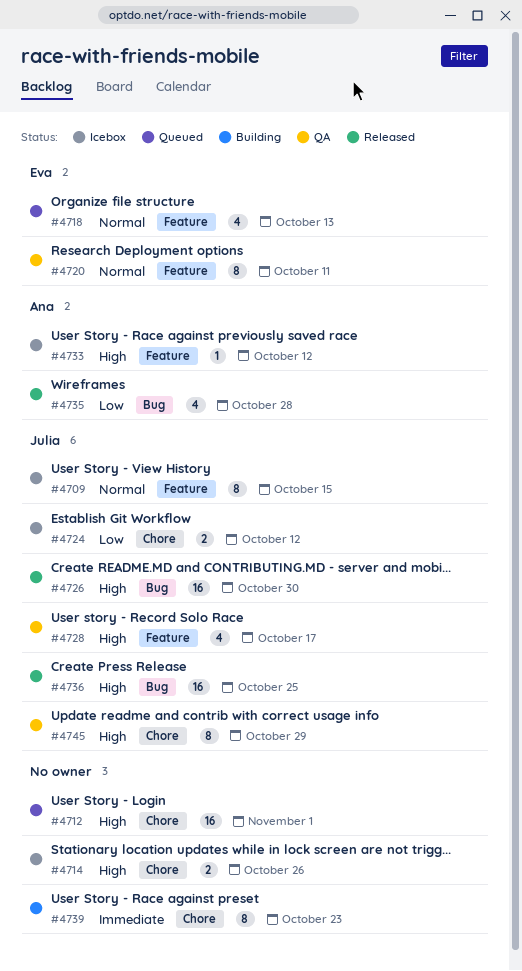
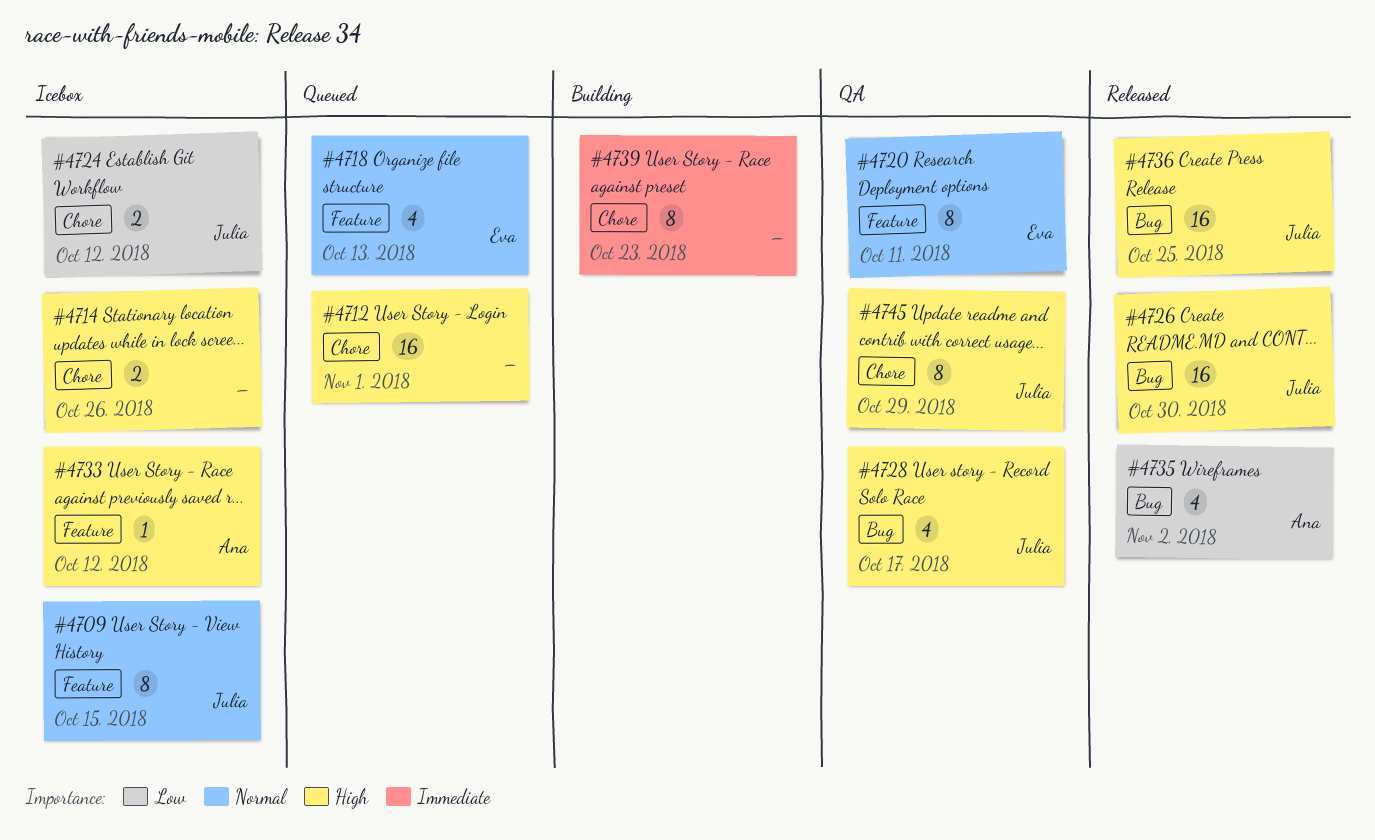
#4728, label: Feature -> Bug
#4735, due: Oct 28 -> Nov 2

